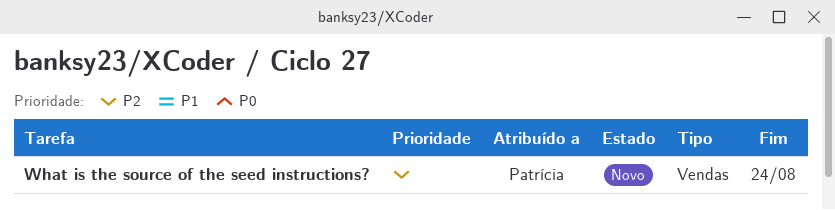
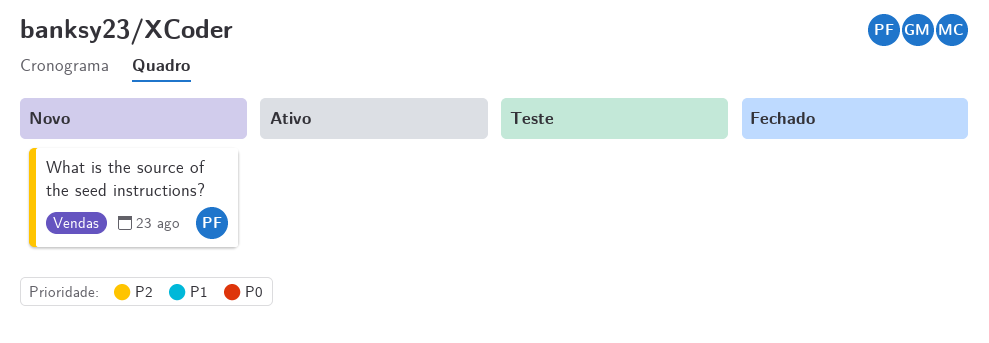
What is the source of the seed instructions?, due: Aug 24 -> Aug 23

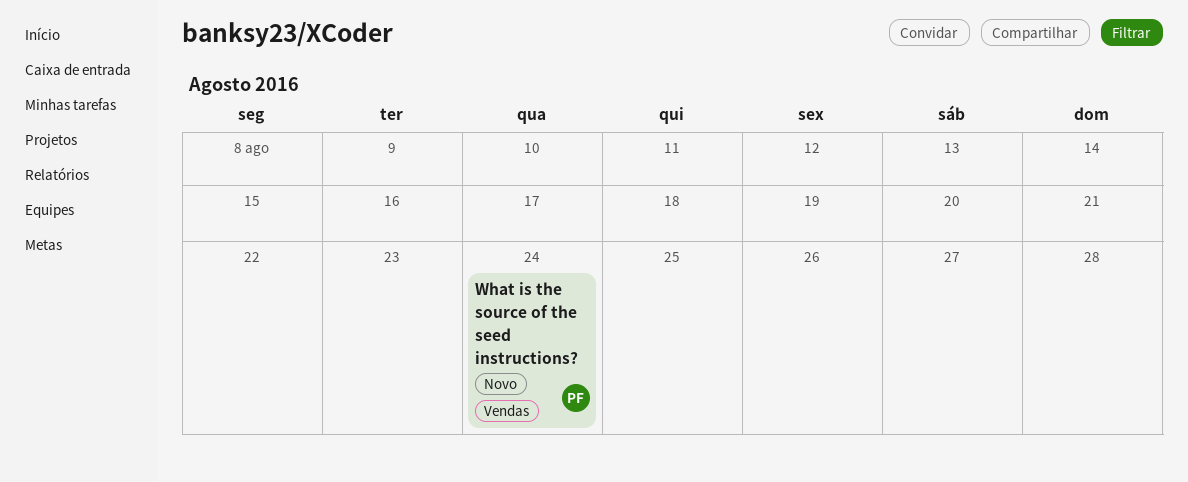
What is the source of the seed instructions?, due: Aug 23 -> Aug 24

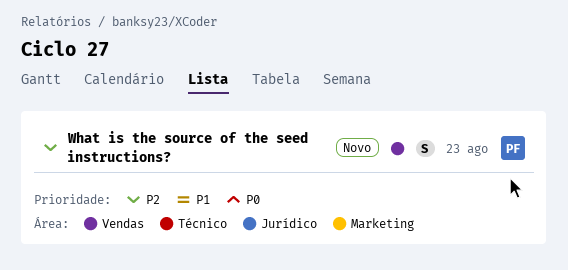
What is the source of the seed instructions?, due: Aug 24 -> Aug 23

